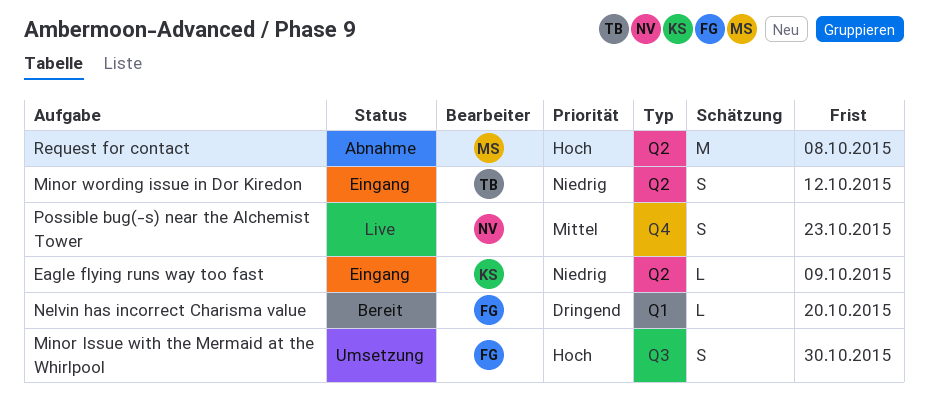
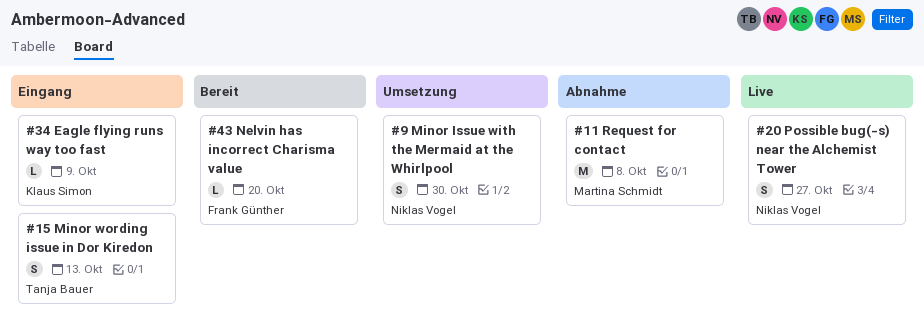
Minor Issue with the Mermaid at the Whirlpool, owner: Frank Günther -> Niklas Vogel
Minor wording issue in Dor Kiredon, due: Oct 12 -> Oct 13
Possible bug(-s) near the Alchemist Tower, due: Oct 23 -> Oct 27

